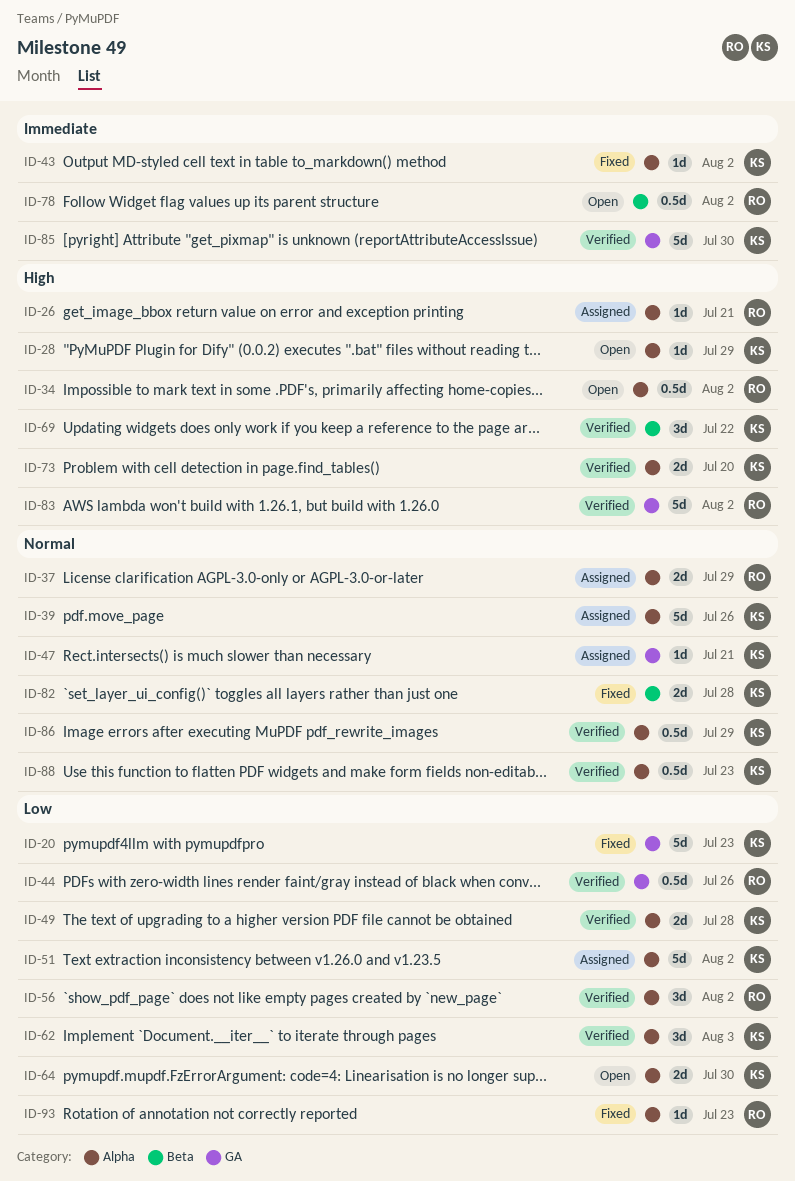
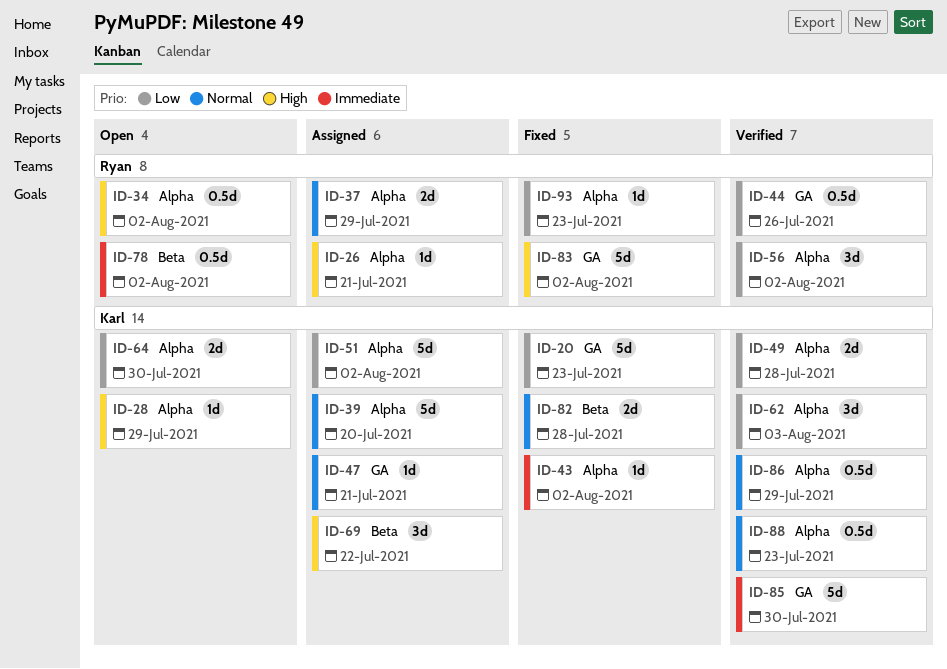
ID-39, due: Jul 26 -> Jul 20
ID-69, status: Verified -> Assigned
ID-73: present -> none
ID-83, status: Verified -> Fixed

